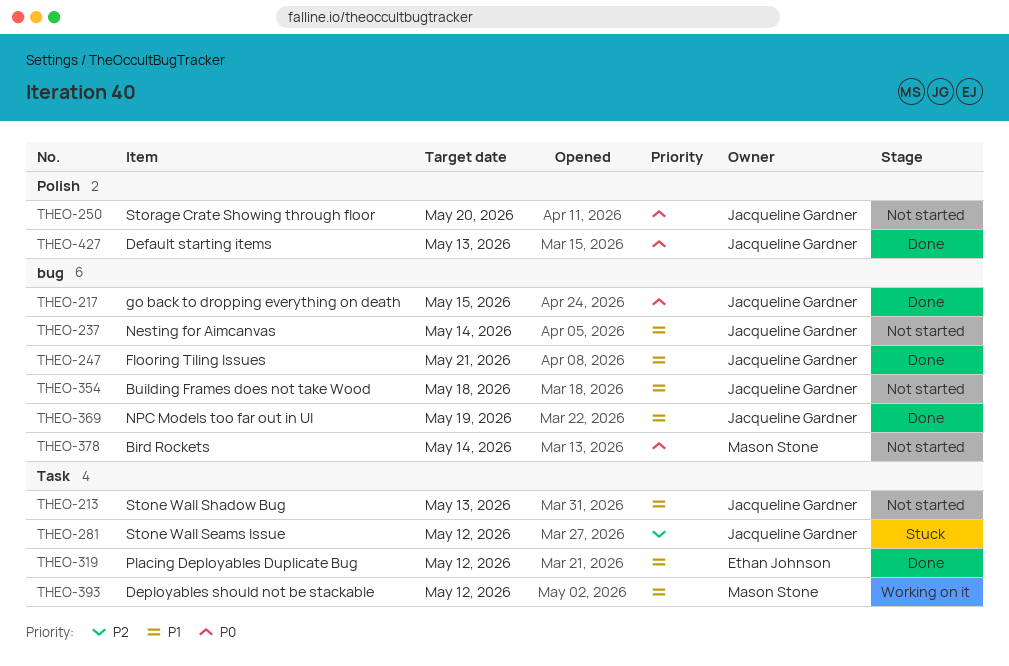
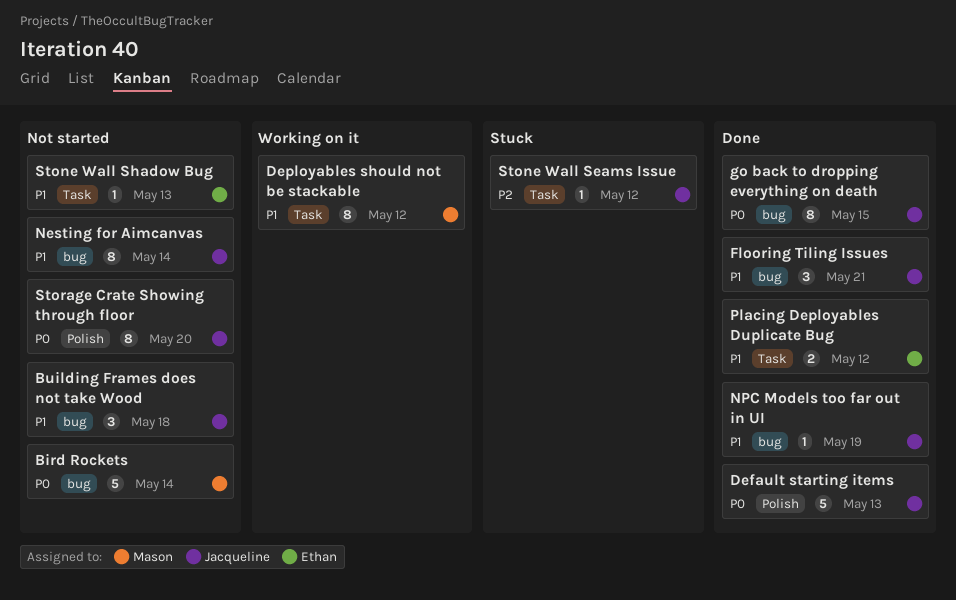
Stone Wall Shadow Bug, owner: Jacqueline Gardner -> Ethan Johnson

